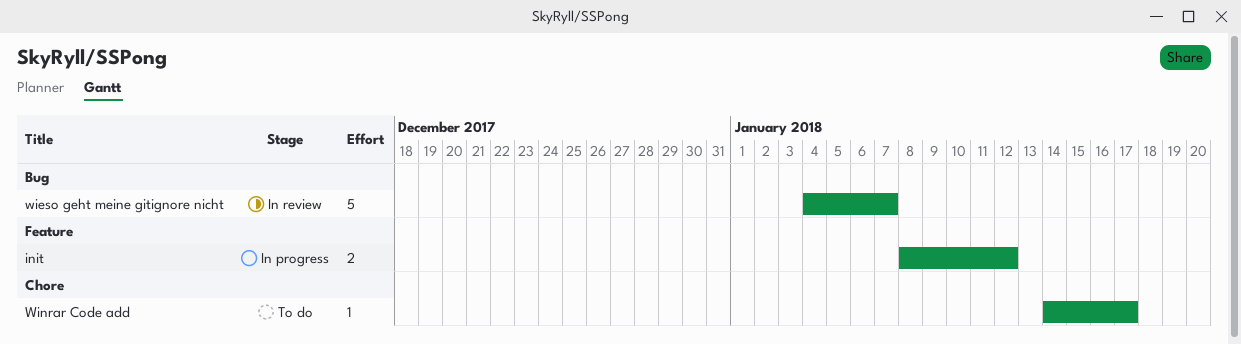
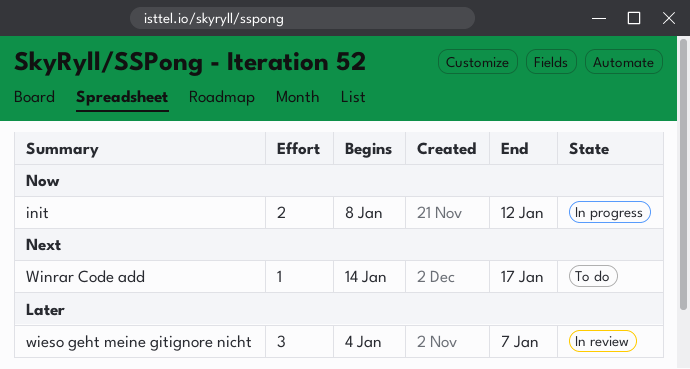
wieso geht meine gitignore nicht, estimate: 5 -> 3

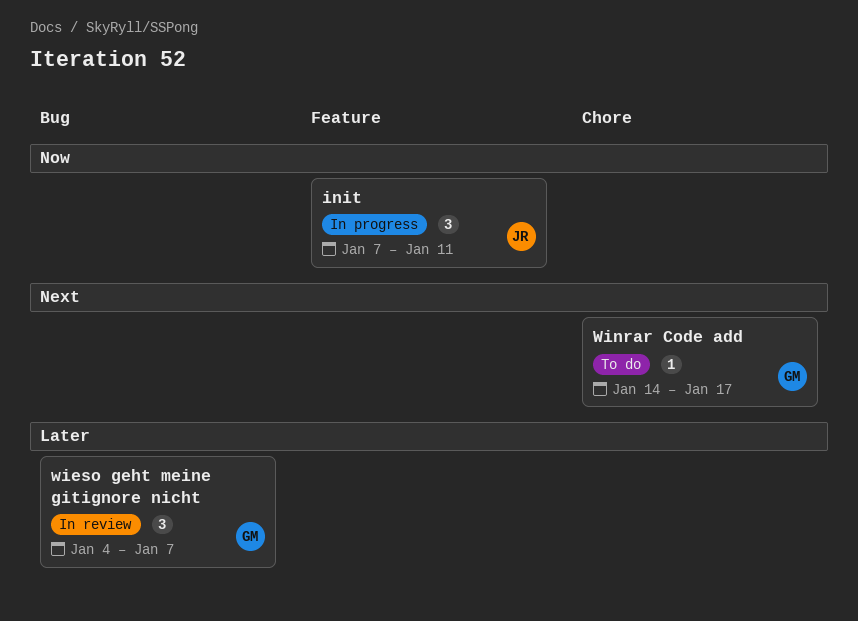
init, estimate: 2 -> 3
init, start: Jan 8 -> Jan 7
init, due: Jan 12 -> Jan 11

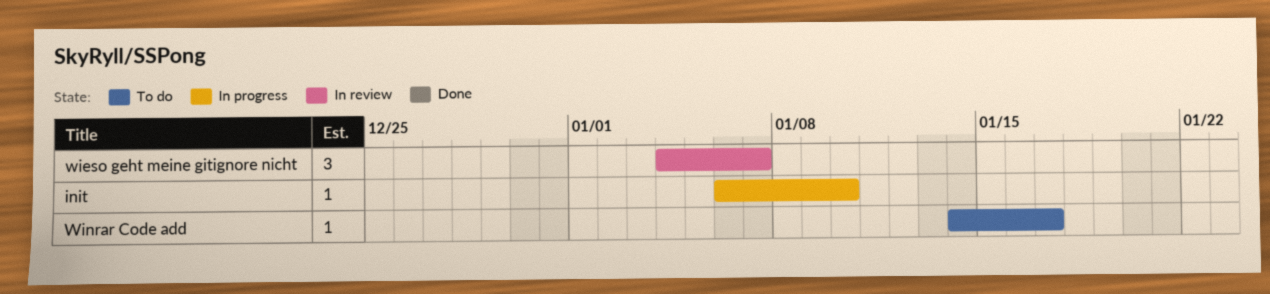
init, estimate: 3 -> 1
init, start: Jan 7 -> Jan 6
init, due: Jan 11 -> Jan 10

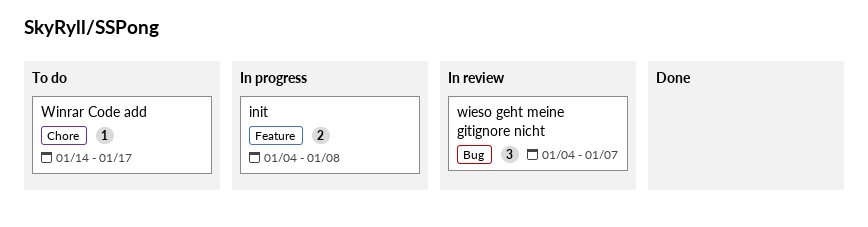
init, estimate: 1 -> 2
init, start: Jan 6 -> Jan 4
init, due: Jan 10 -> Jan 8

